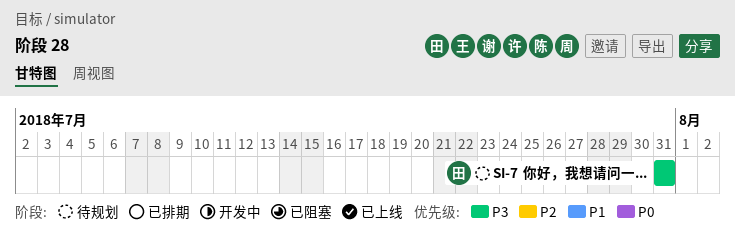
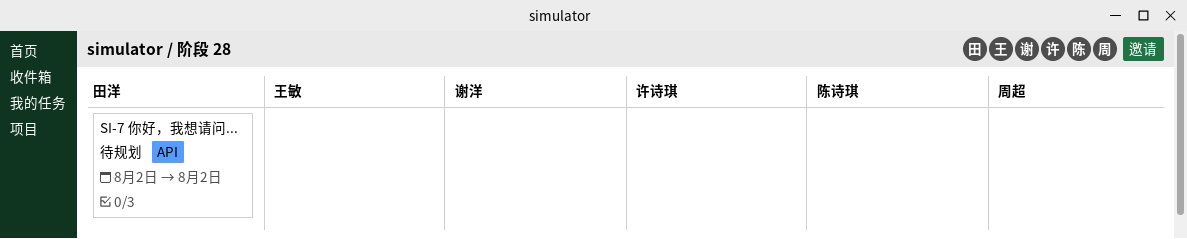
SI-7, start: Jul 31 -> Aug 2
SI-7, due: Jul 31 -> Aug 2

